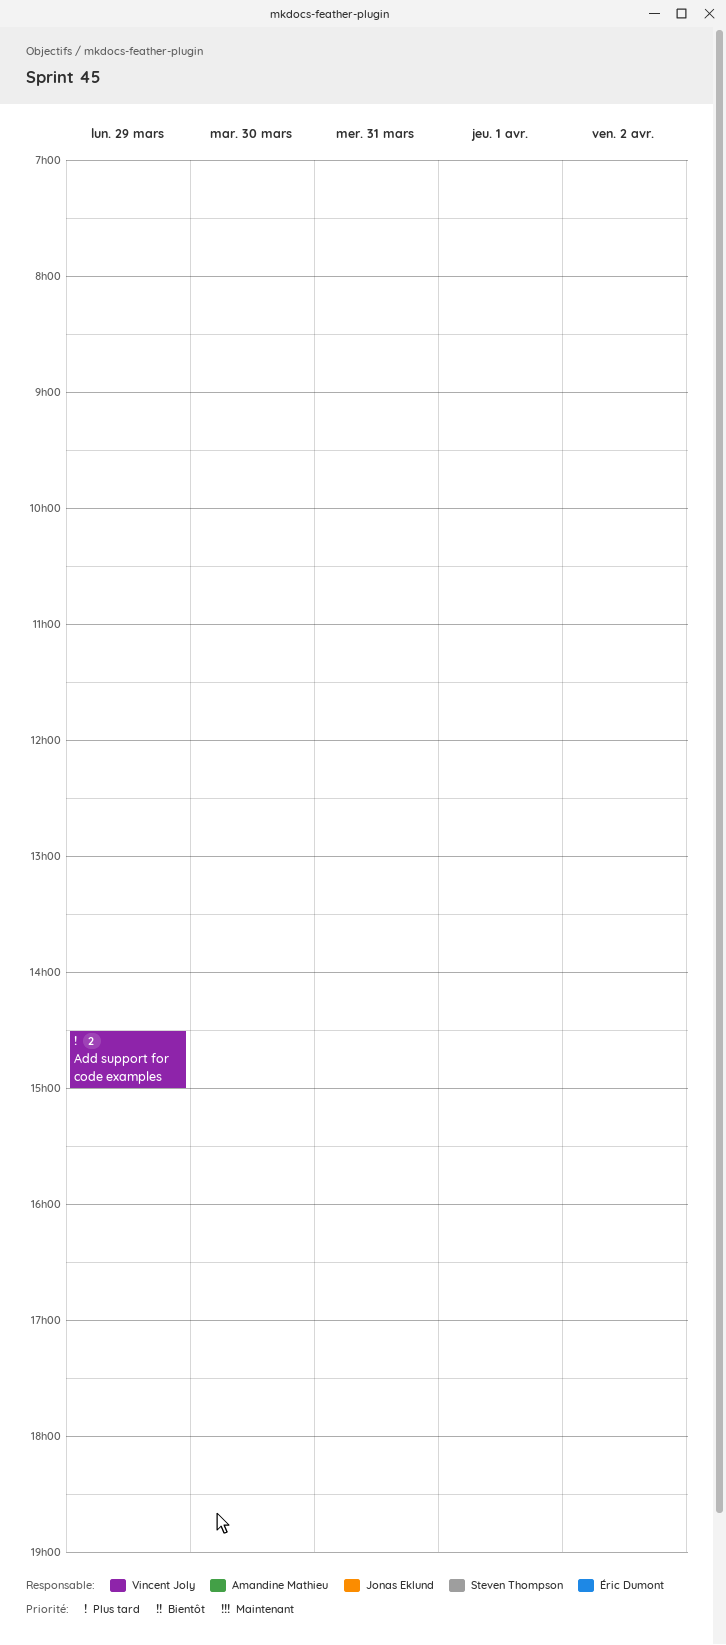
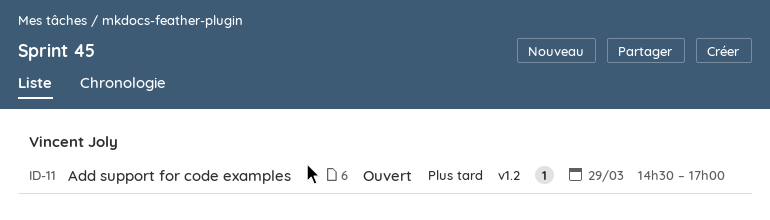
Add support for code examples, estimate: 2 -> 1
Add support for code examples, ends: 15:00 -> 17:00

